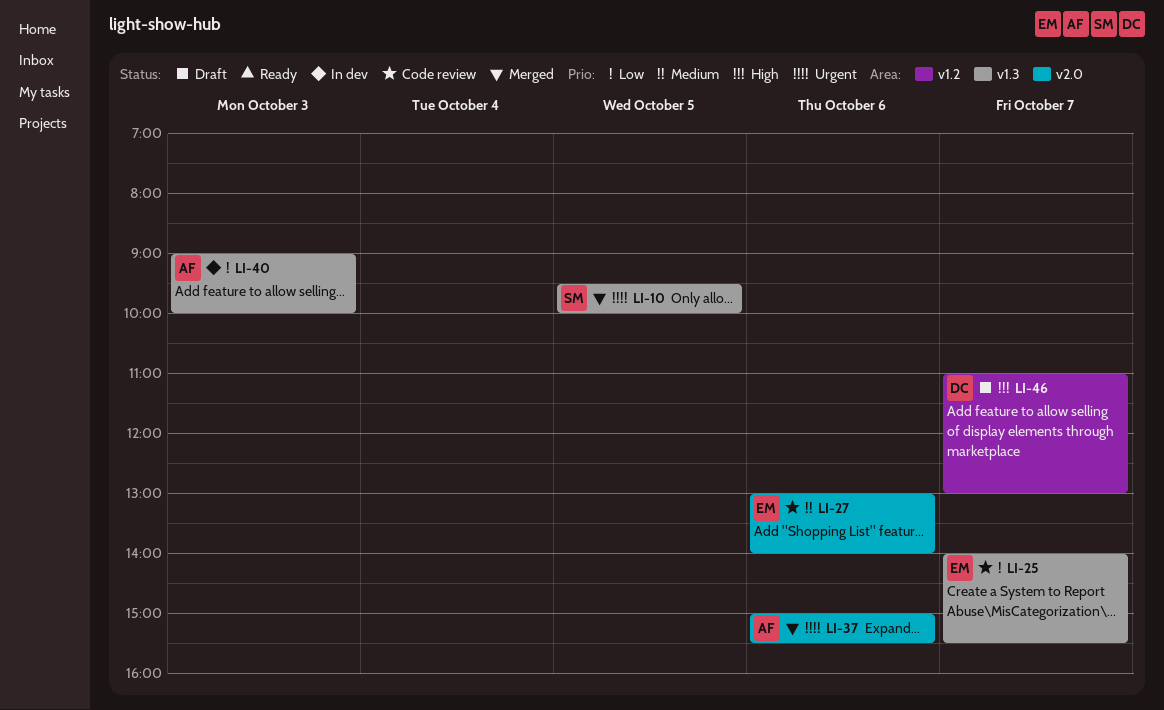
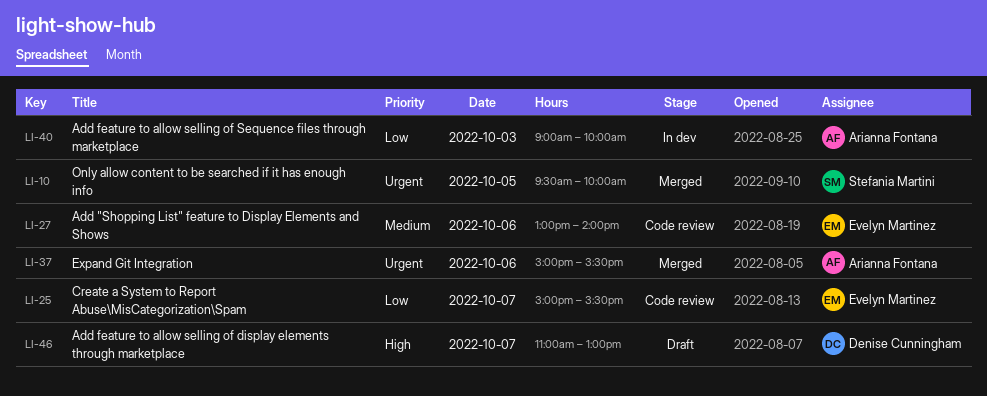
LI-25, begins: 14:00 -> 15:00

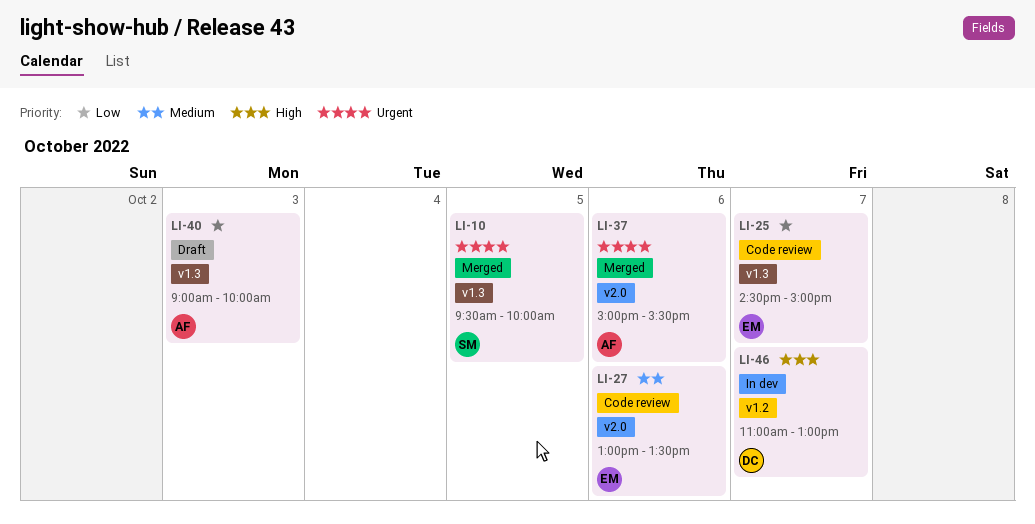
LI-25, begins: 15:00 -> 14:30
LI-25, ends: 15:30 -> 15:00
LI-27, ends: 14:00 -> 13:30
LI-40, status: In dev -> Draft
LI-46, status: Draft -> In dev

